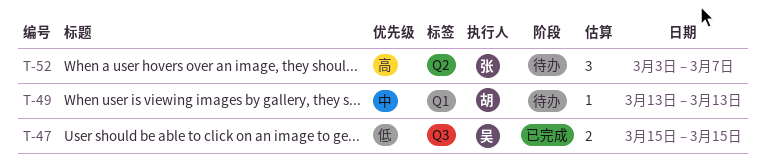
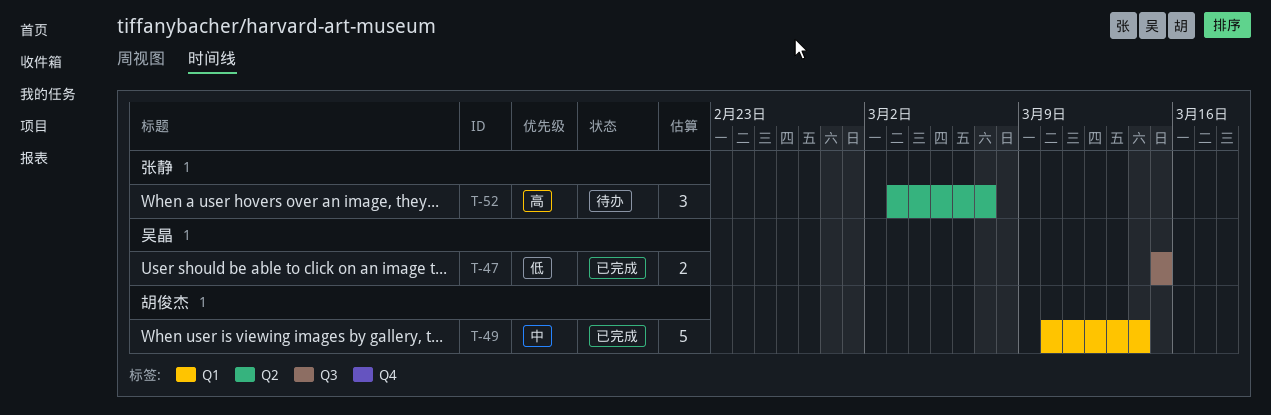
T-49, status: 待办 -> 已完成
T-49, estimate: 1 -> 5
T-49, start: Mar 13 -> Mar 10
T-49, due: Mar 13 -> Mar 14

